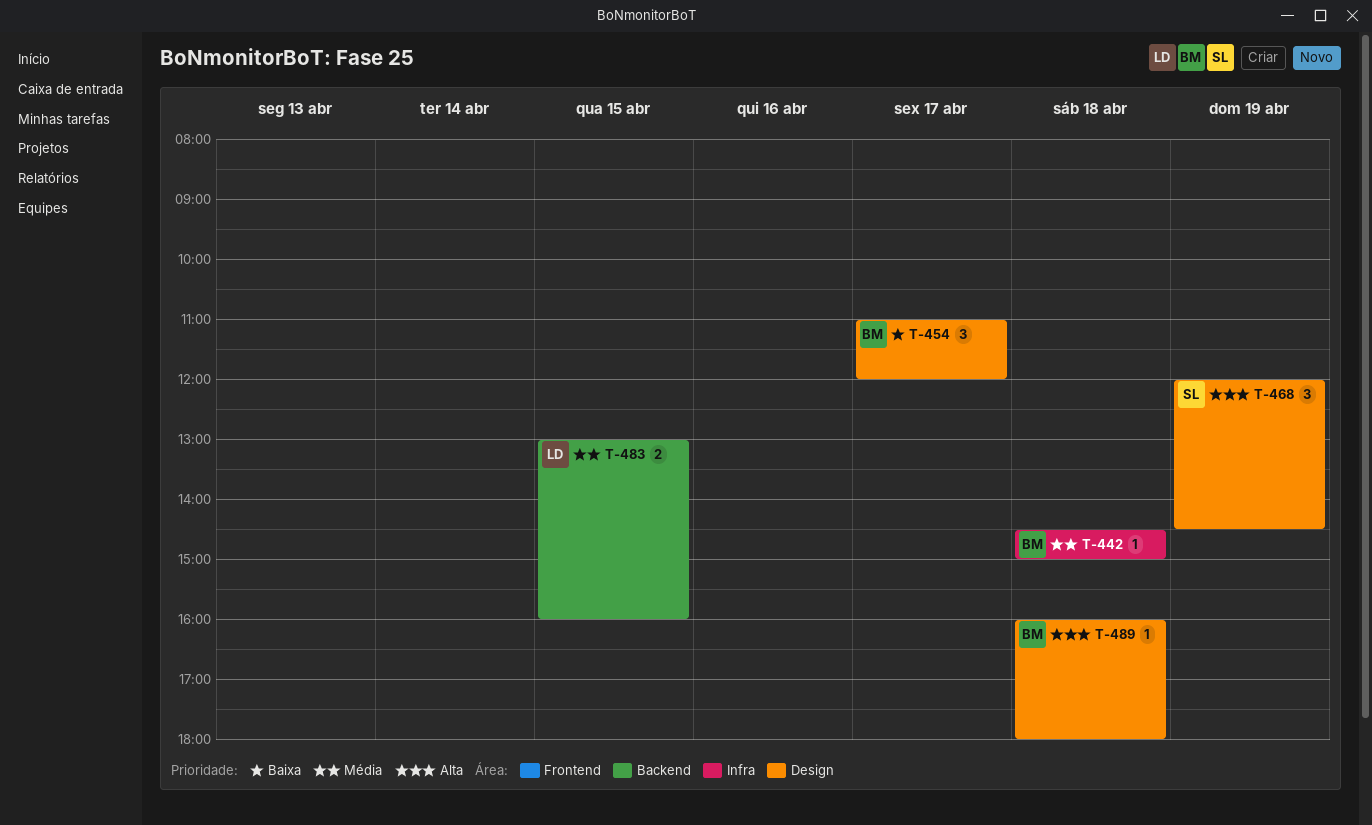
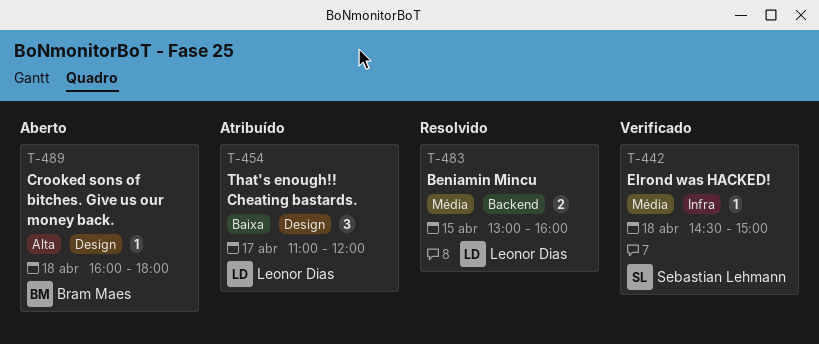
T-442, owner: Bram Maes -> Sebastian Lehmann
T-454, owner: Bram Maes -> Leonor Dias
T-468: present -> none

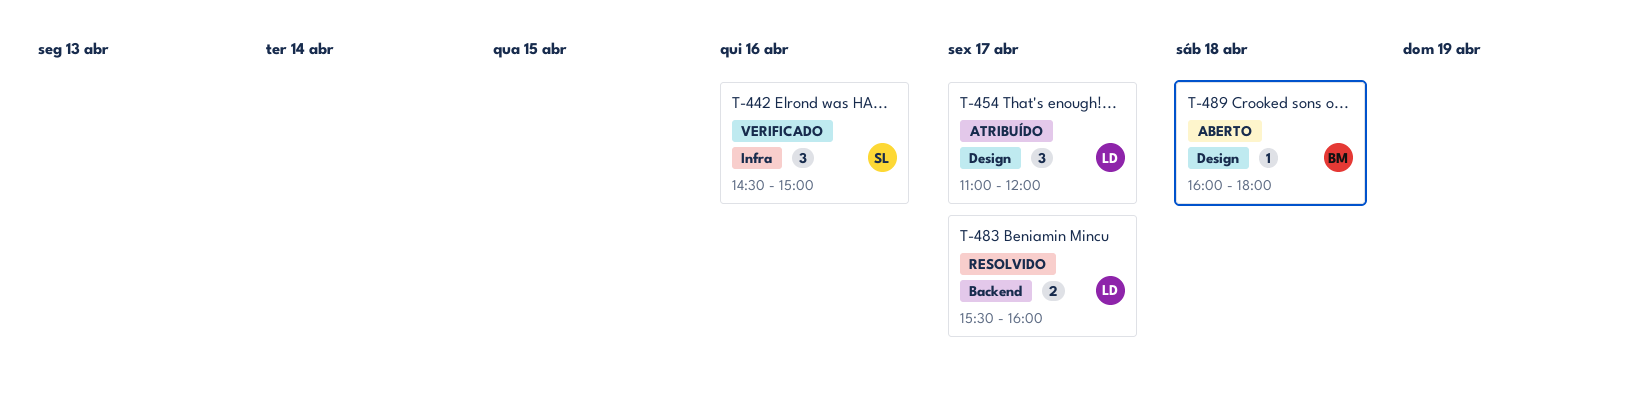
T-442, estimate: 1 -> 3
T-442, day: Apr 18 -> Apr 16
T-483, day: Apr 15 -> Apr 17
T-483, begins: 13:00 -> 15:30

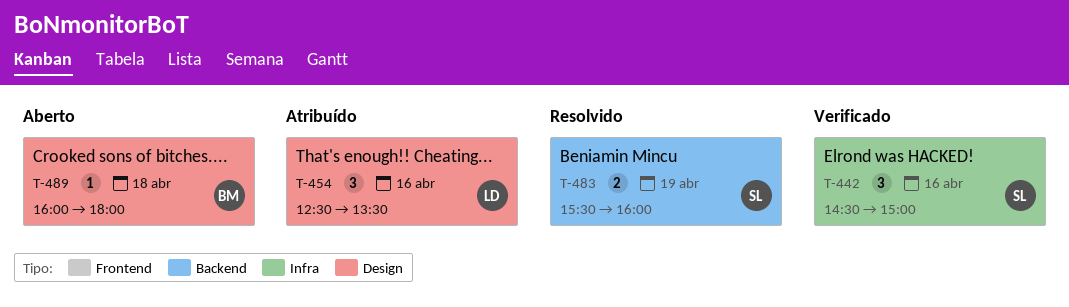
T-454, day: Apr 17 -> Apr 16
T-454, begins: 11:00 -> 12:30
T-454, ends: 12:00 -> 13:30
T-483, owner: LD -> SL
T-483, day: Apr 17 -> Apr 19

